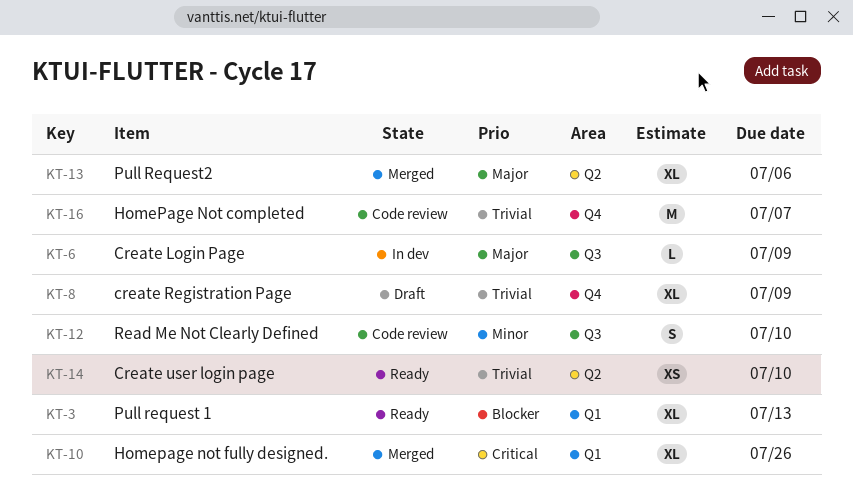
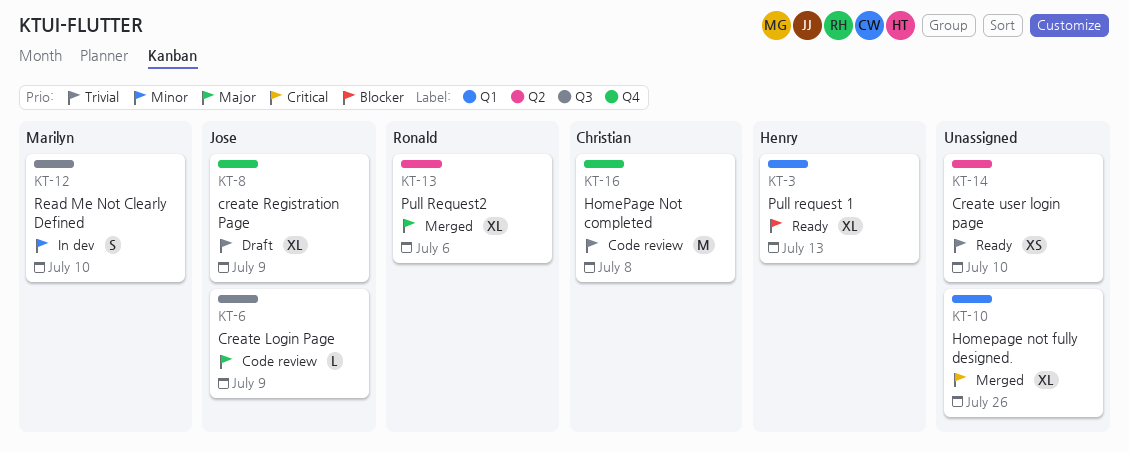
KT-6, status: In dev -> Code review
KT-12, status: Code review -> In dev
KT-16, due: Jul 7 -> Jul 8

